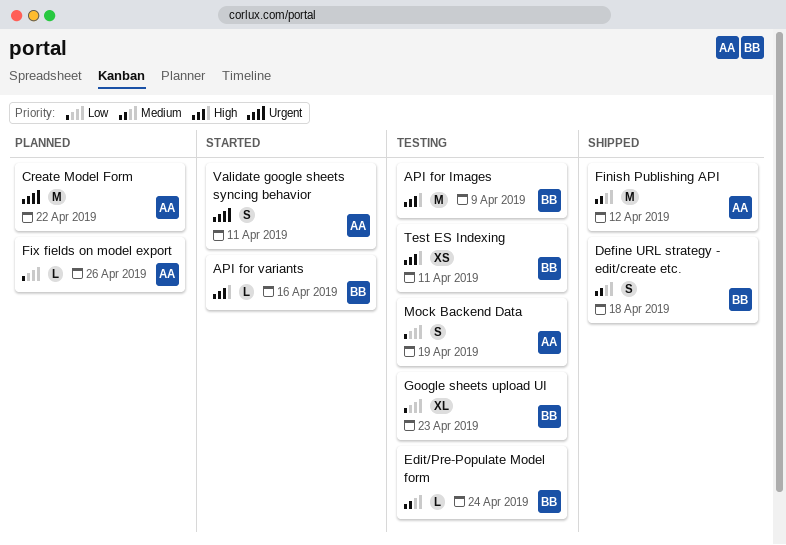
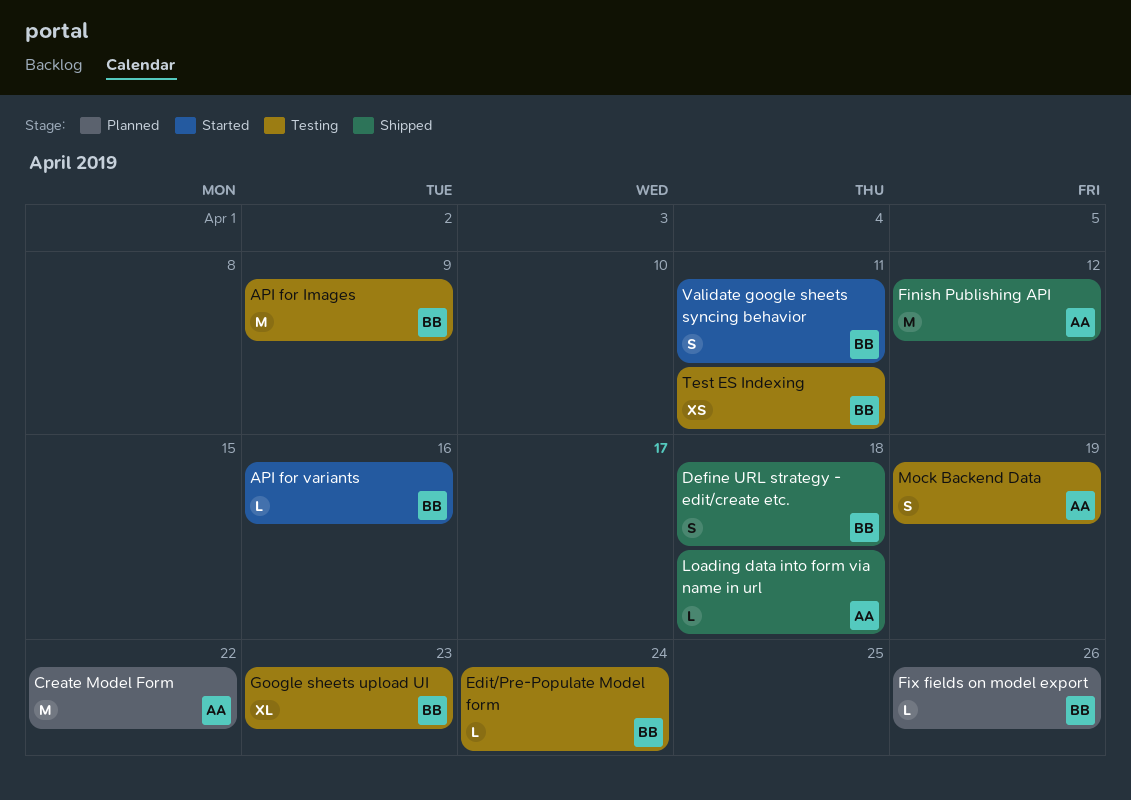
Fix fields on model export, owner: AA -> BB
Loading data into form via name in url: none -> present
Validate google sheets syncing behavior, owner: AA -> BB

